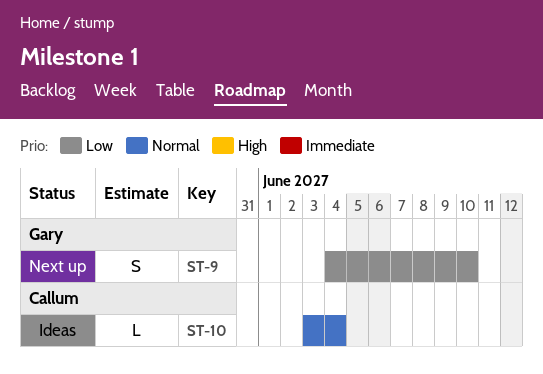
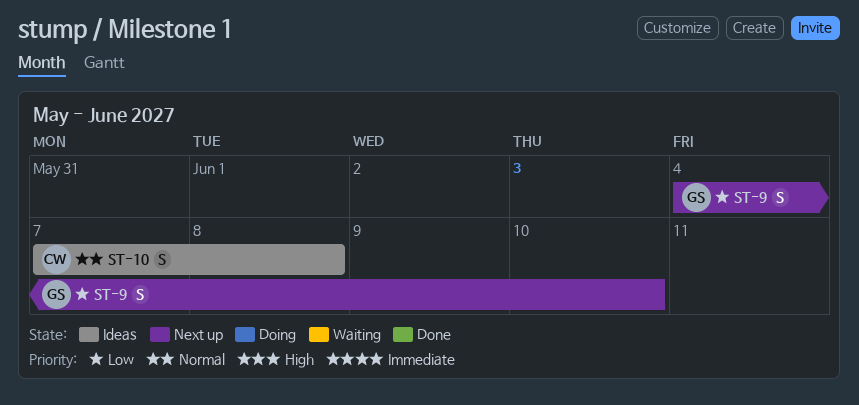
ST-10, estimate: L -> S
ST-10, start: Jun 3 -> Jun 7
ST-10, due: Jun 4 -> Jun 8

